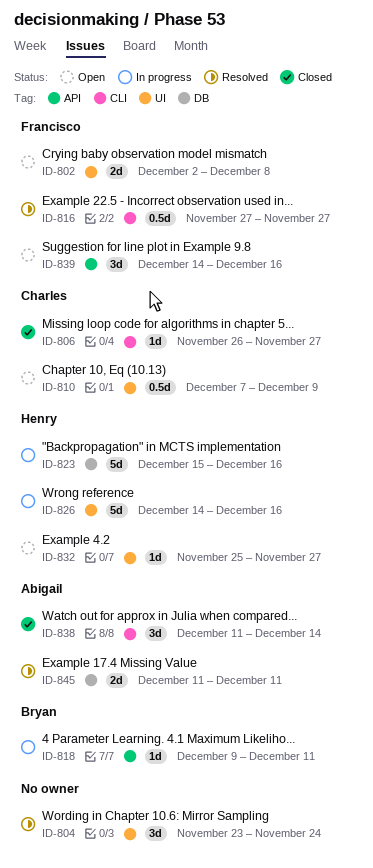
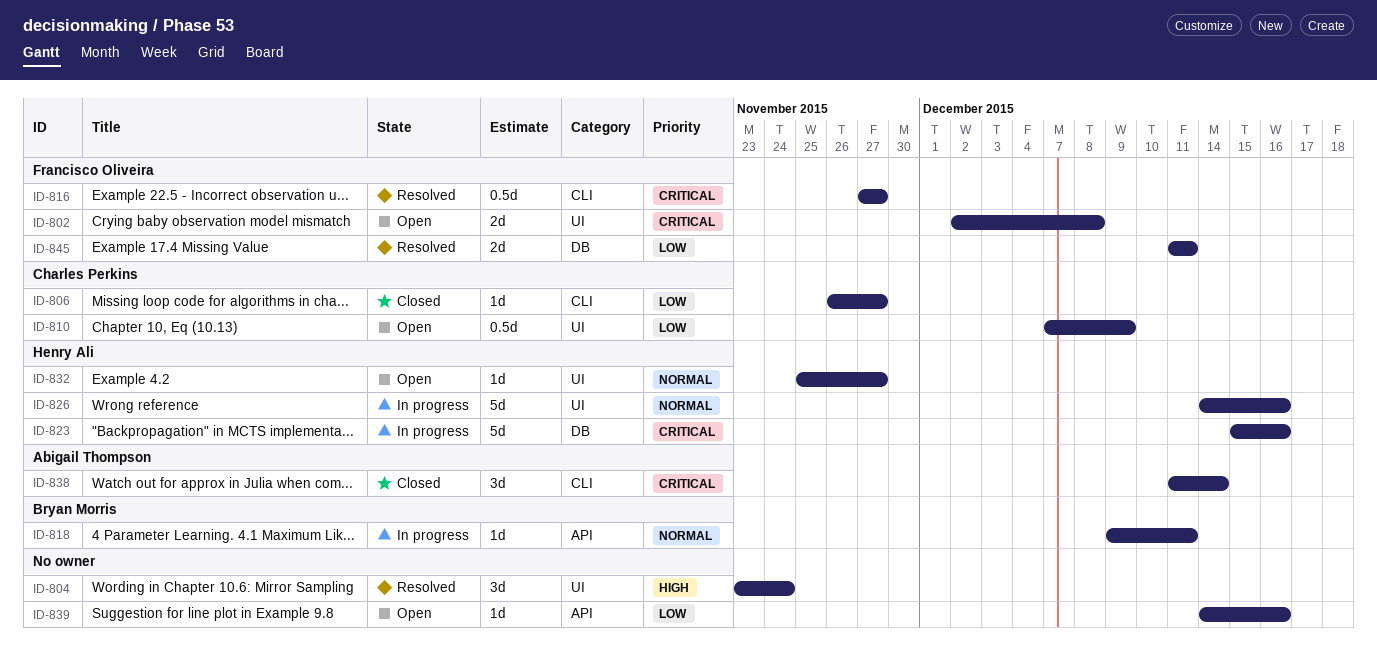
ID-839, owner: Francisco Oliveira -> none
ID-839, estimate: 3d -> 1d
ID-845, owner: Abigail Thompson -> Francisco Oliveira

